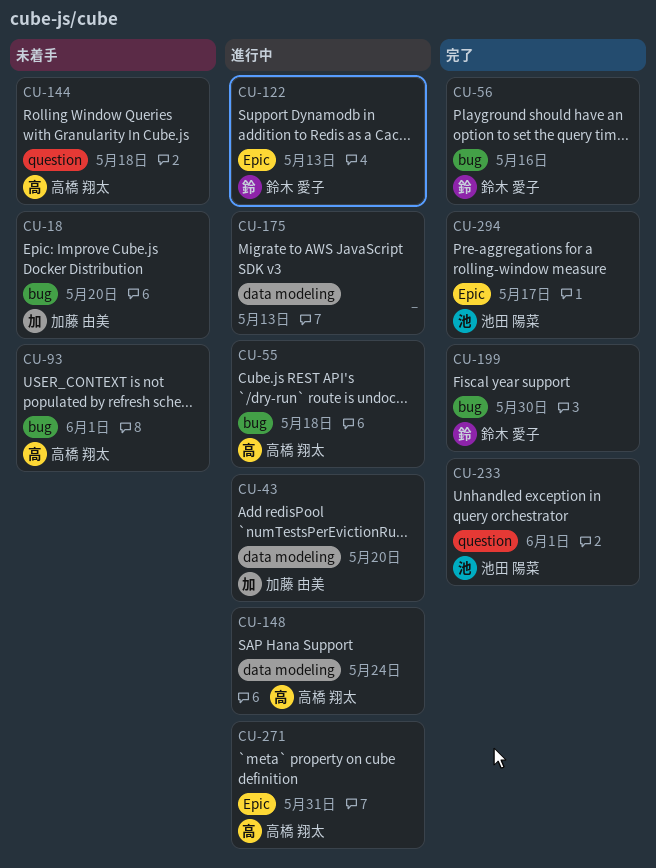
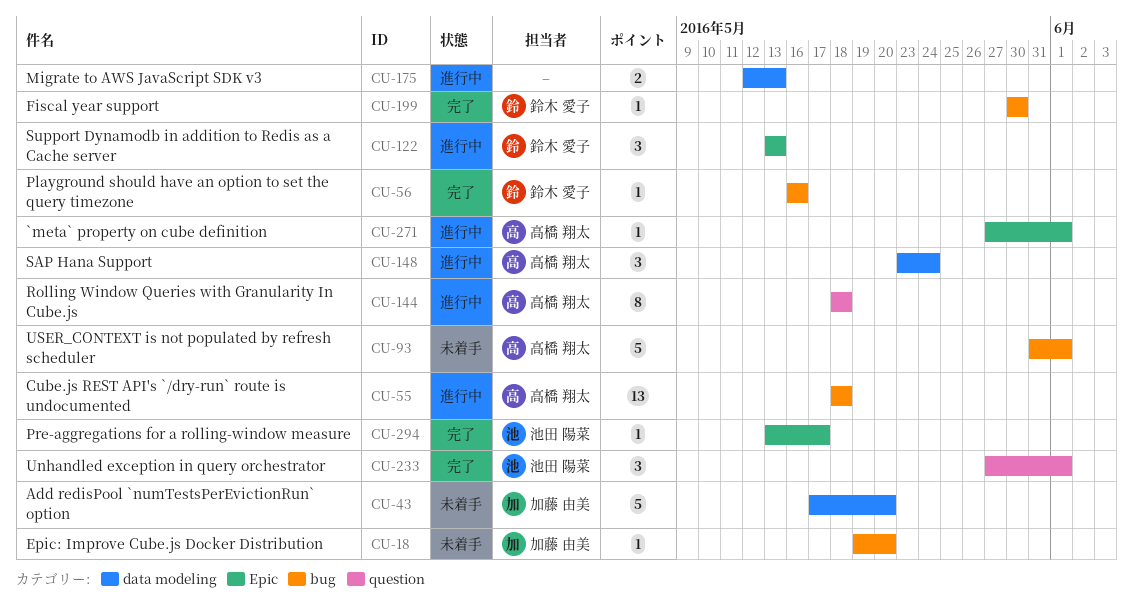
CU-43, status: 進行中 -> 未着手
CU-144, status: 未着手 -> 進行中
CU-271, due: May 31 -> Jun 1

